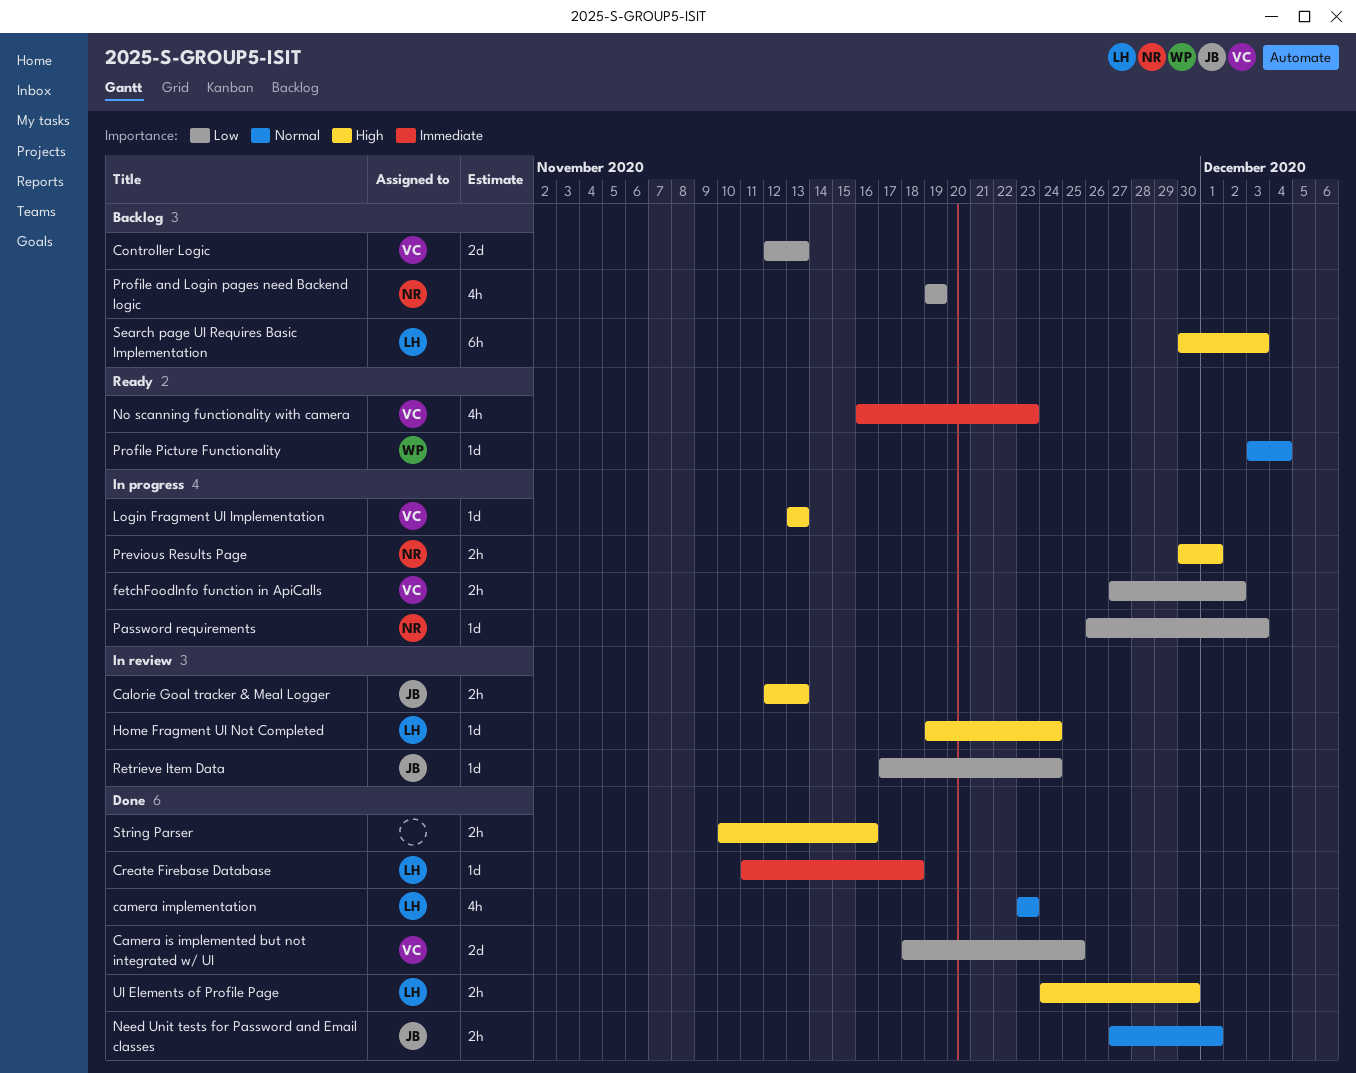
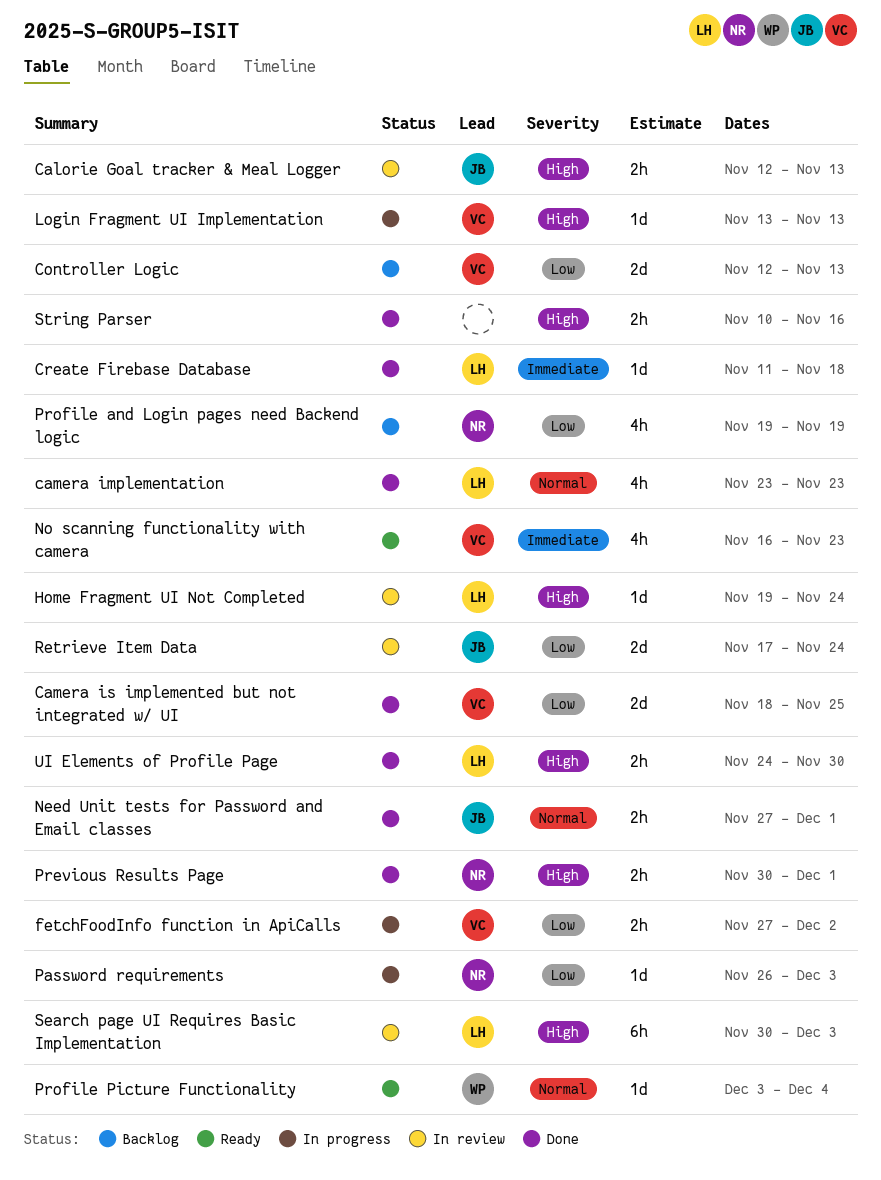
Previous Results Page, status: In progress -> Done
Retrieve Item Data, estimate: 1d -> 2d
Search page UI Requires Basic Implementation, status: Backlog -> In review

